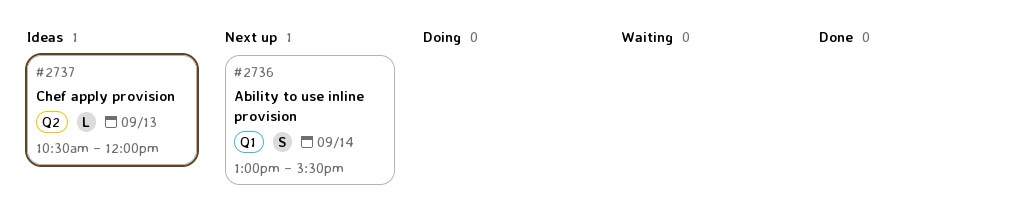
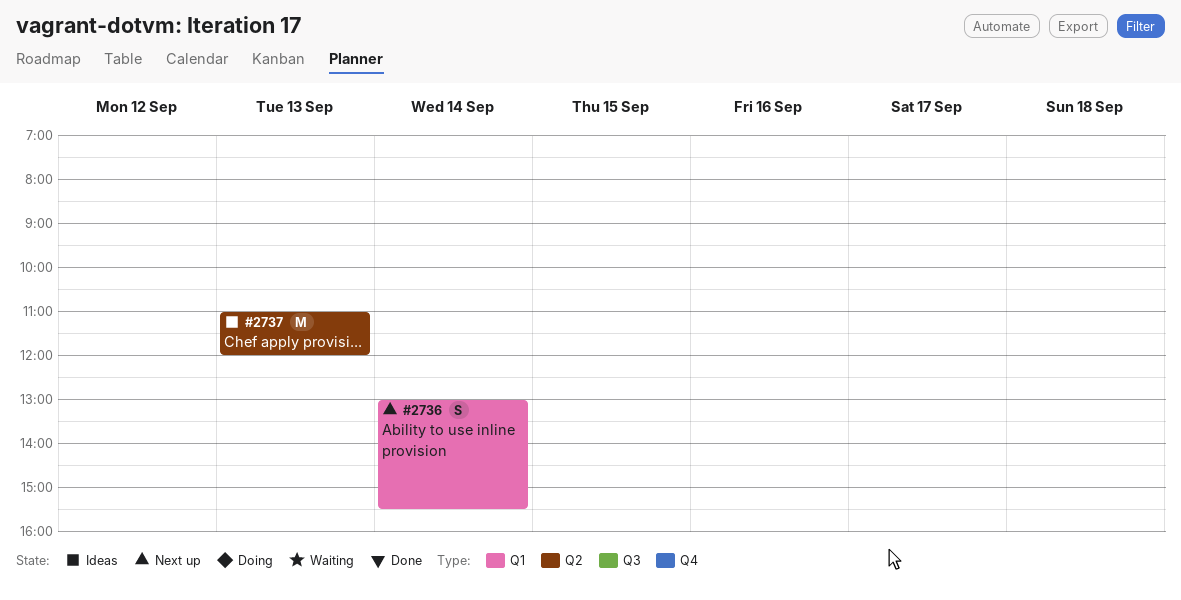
#2737, estimate: L -> M
#2737, begins: 10:30 -> 11:00

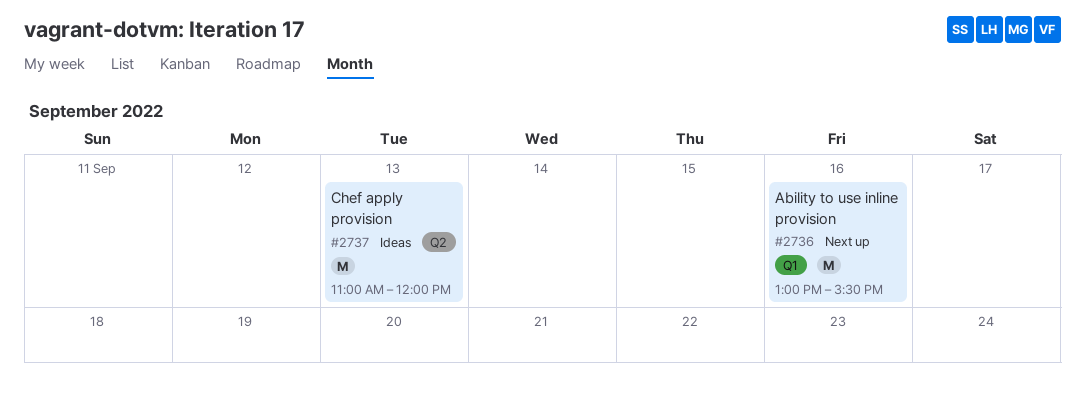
#2736, estimate: S -> M
#2736, day: Sep 14 -> Sep 16

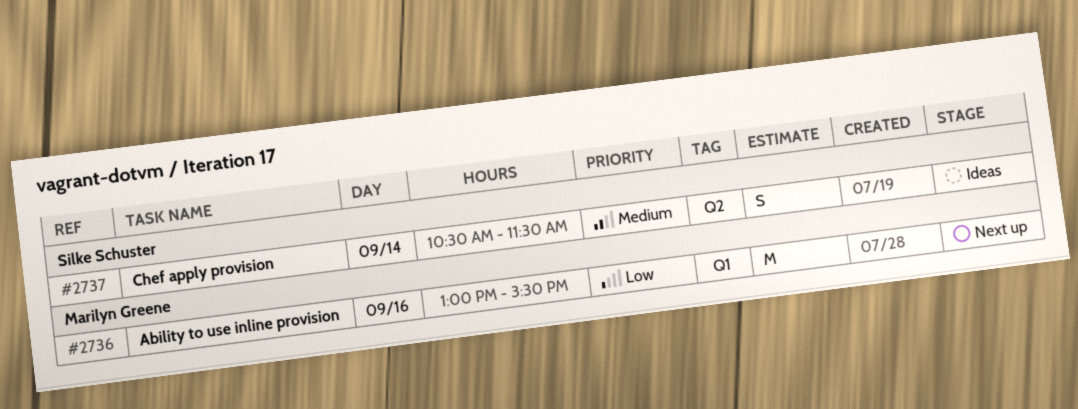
#2737, estimate: M -> S
#2737, day: Sep 13 -> Sep 14
#2737, begins: 11:00 -> 10:30
#2737, ends: 12:00 -> 11:30

